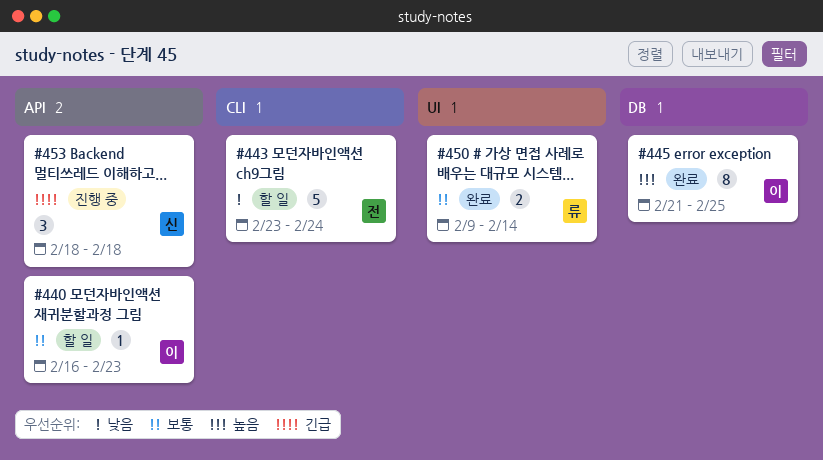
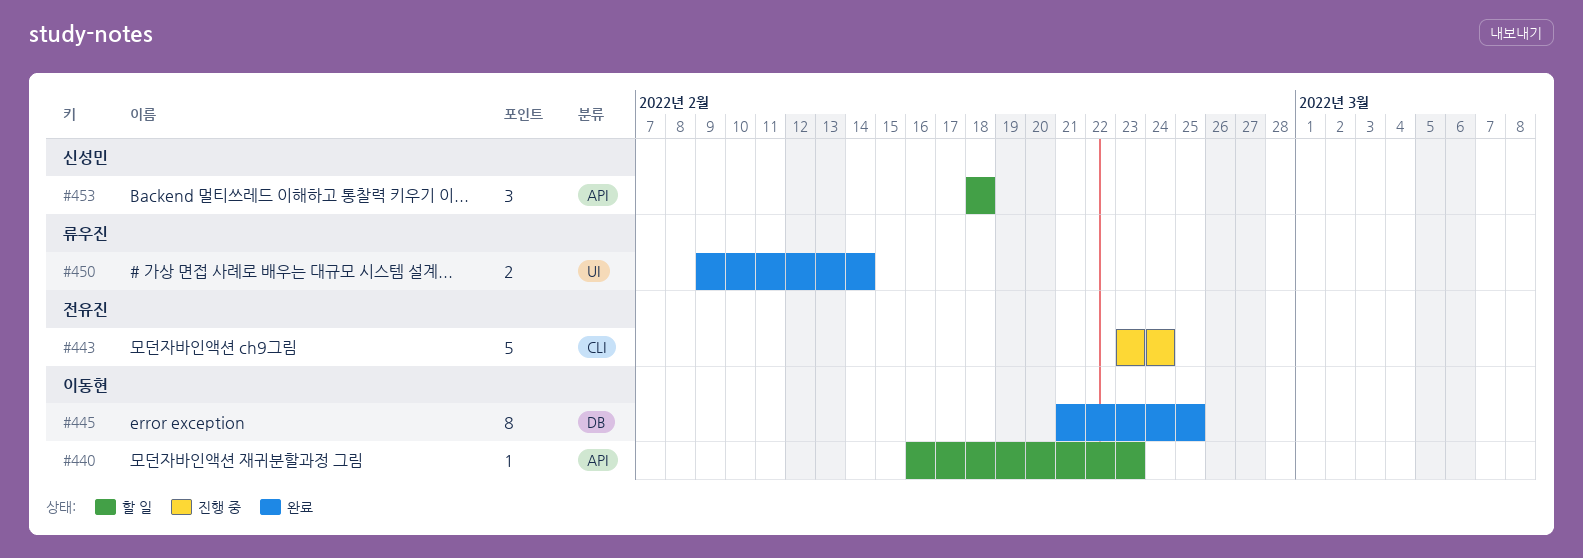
#443, status: 할 일 -> 진행 중
#453, status: 진행 중 -> 할 일

